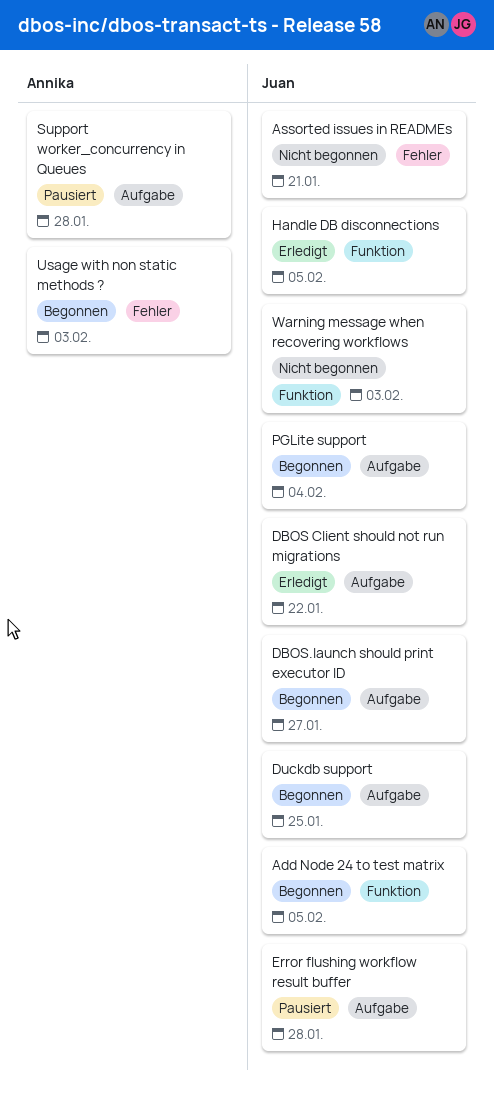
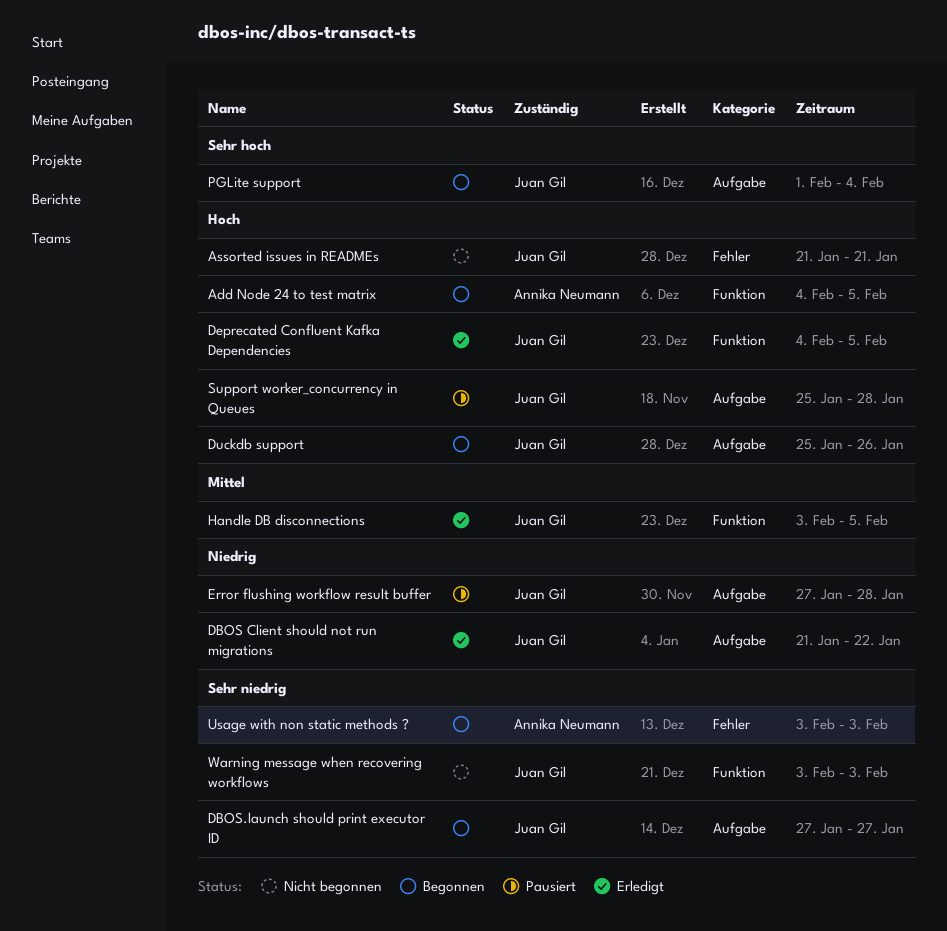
Add Node 24 to test matrix, owner: Juan Gil -> Annika Neumann
Deprecated Confluent Kafka Dependencies: none -> present
Duckdb support, due: Jan 25 -> Jan 26
Support worker_concurrency in Queues, owner: Annika Neumann -> Juan Gil

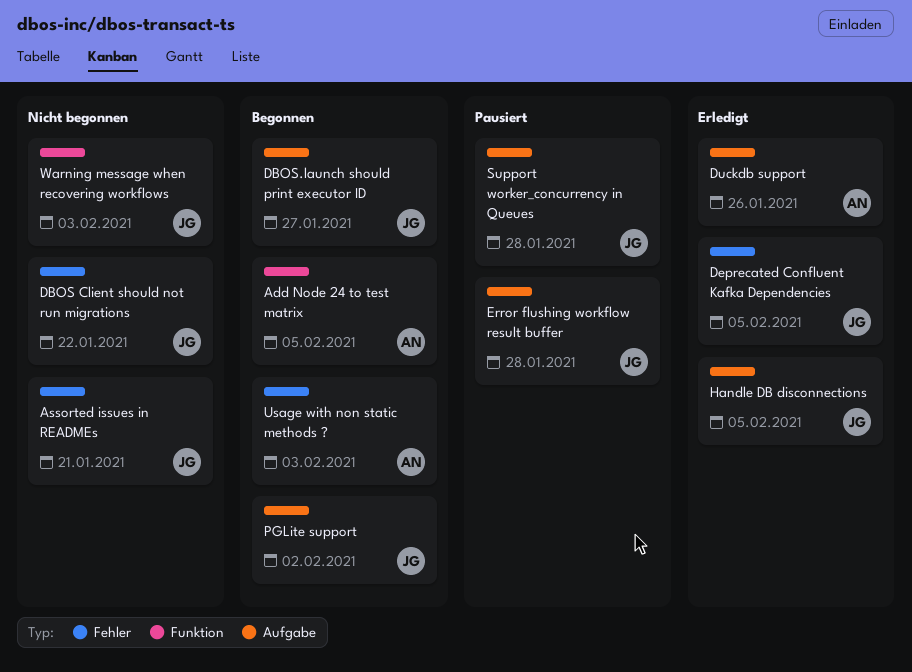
DBOS Client should not run migrations, status: Erledigt -> Nicht begonnen
DBOS Client should not run migrations, label: Aufgabe -> Fehler
Deprecated Confluent Kafka Dependencies, label: Funktion -> Fehler
Duckdb support, status: Begonnen -> Erledigt
Duckdb support, owner: Juan Gil -> Annika Neumann
Handle DB disconnections, label: Funktion -> Aufgabe
PGLite support, due: Feb 4 -> Feb 2

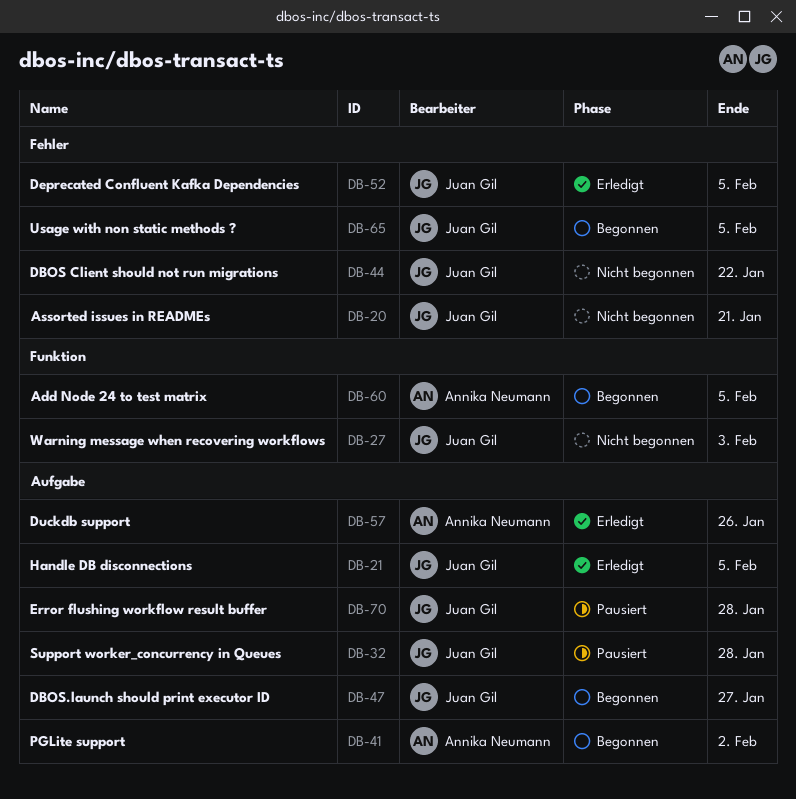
PGLite support, owner: Juan Gil -> Annika Neumann
Usage with non static methods ?, owner: Annika Neumann -> Juan Gil
Usage with non static methods ?, due: Feb 3 -> Feb 5

